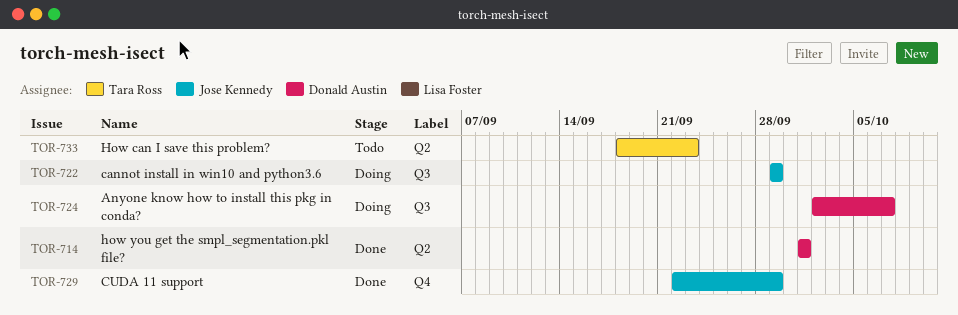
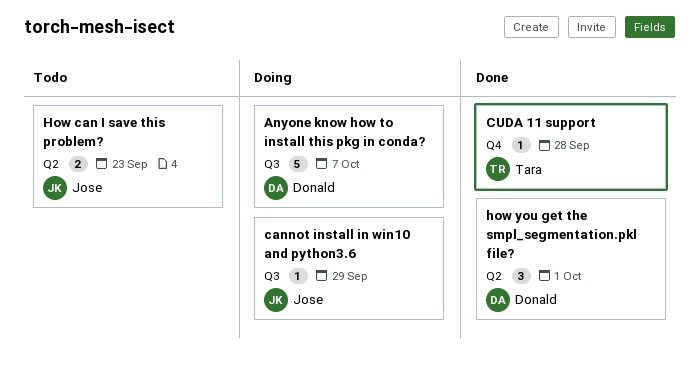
CUDA 11 support, owner: Jose Kennedy -> Tara Ross
CUDA 11 support, due: Sep 29 -> Sep 28
How can I save this problem?, owner: Tara Ross -> Jose Kennedy

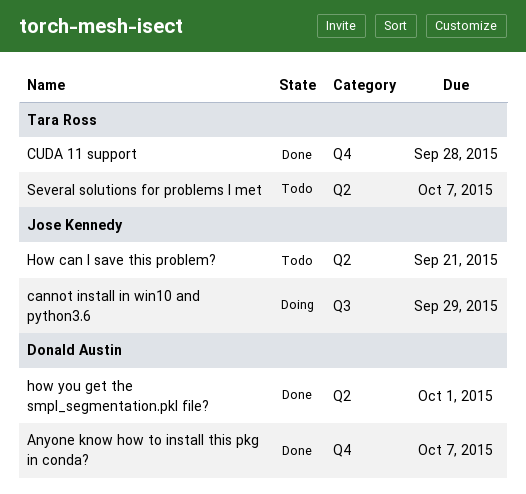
Anyone know how to install this pkg in conda?, status: Doing -> Done
Anyone know how to install this pkg in conda?, label: Q3 -> Q4
How can I save this problem?, due: Sep 23 -> Sep 21
Several solutions for problems I met: none -> present

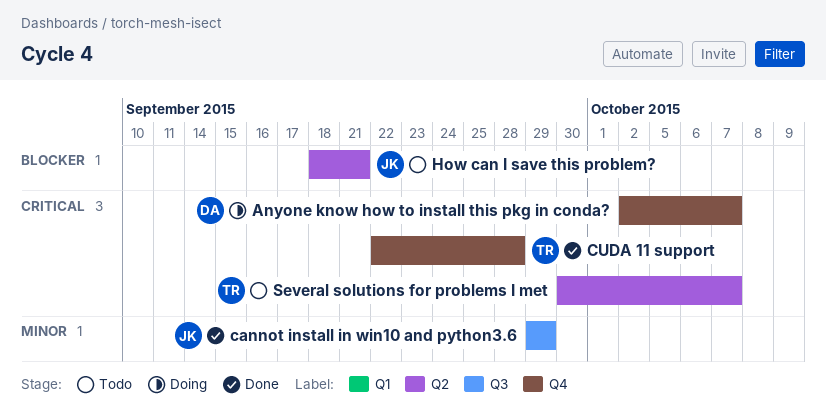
Anyone know how to install this pkg in conda?, status: Done -> Doing
cannot install in win10 and python3.6, status: Doing -> Done
how you get the smpl_segmentation.pkl file?: present -> none

